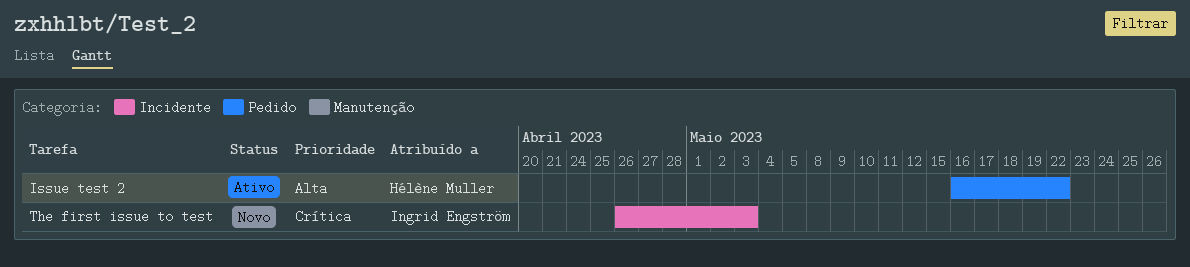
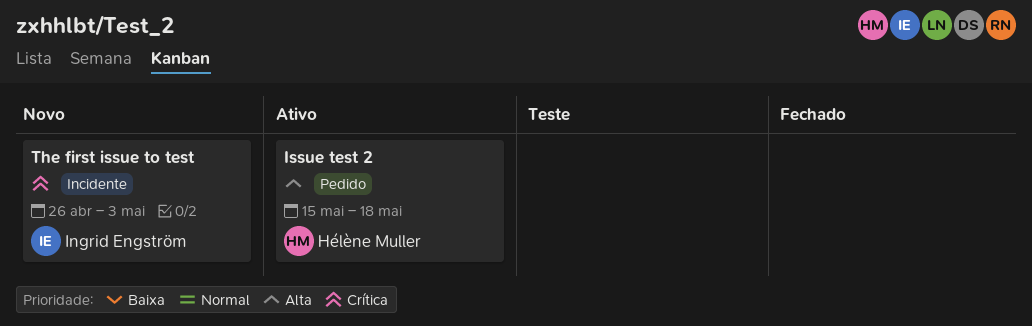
Issue test 2, start: May 16 -> May 15
Issue test 2, due: May 22 -> May 18

